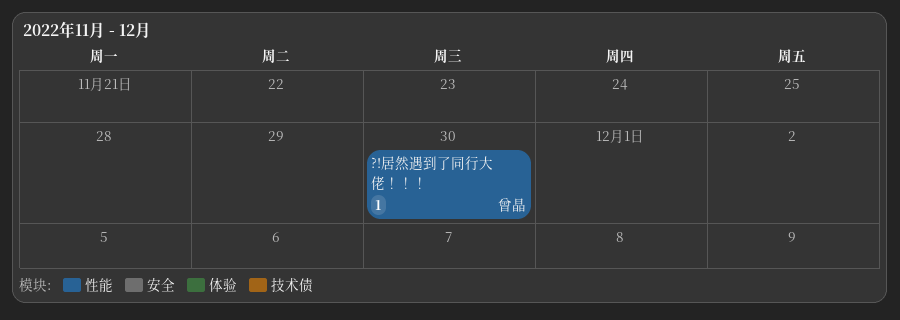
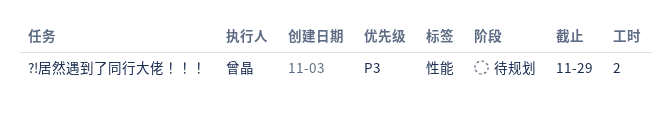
?!居然遇到了同行大佬！！！, estimate: 1 -> 2
?!居然遇到了同行大佬！！！, due: Nov 30 -> Nov 29

